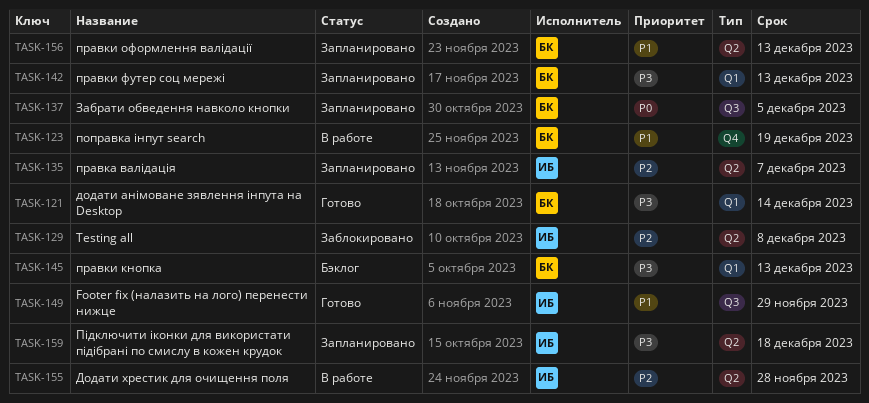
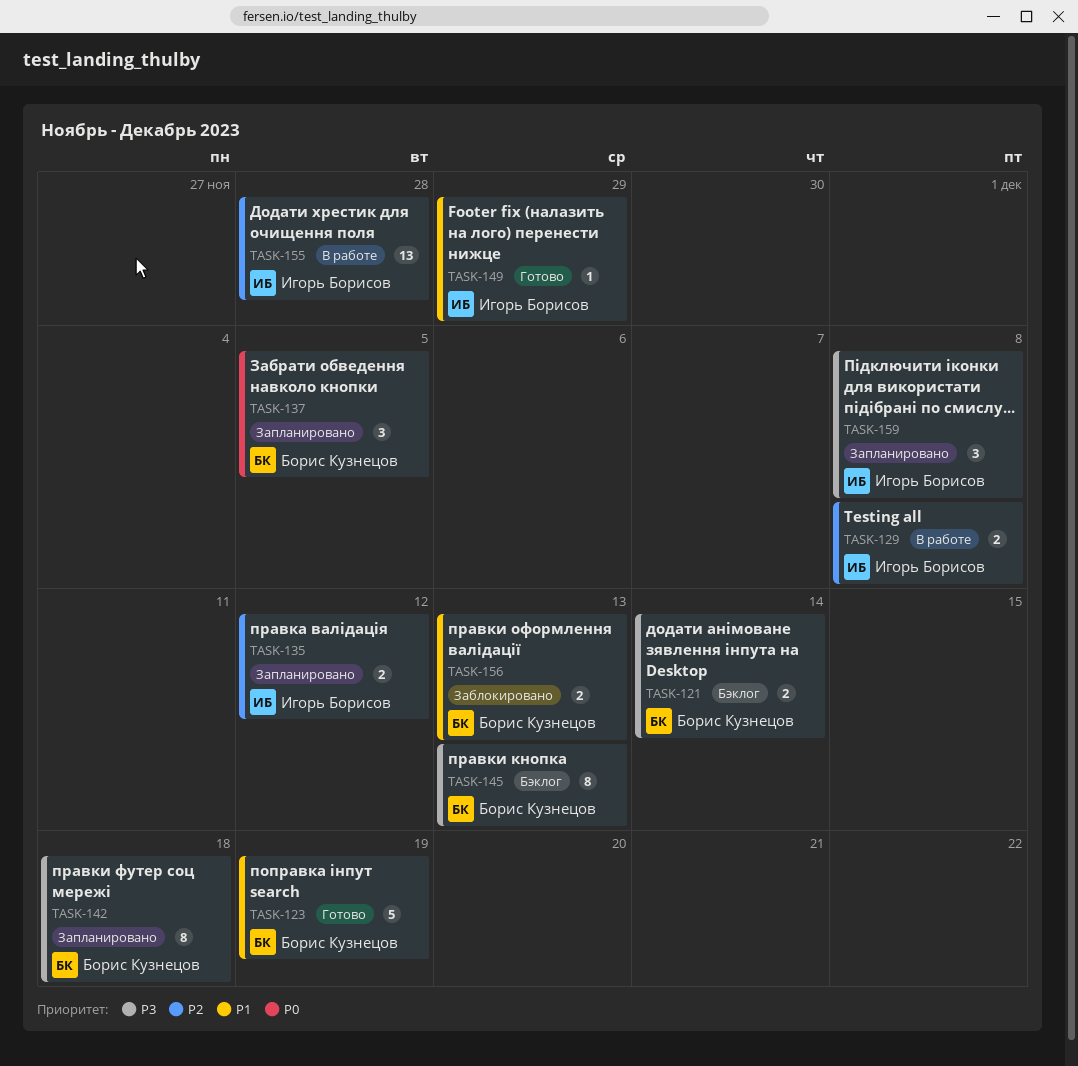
TASK-121, status: Готово -> Бэклог
TASK-123, status: В работе -> Готово
TASK-129, status: Заблокировано -> В работе
TASK-135, due: Dec 7 -> Dec 12
TASK-142, due: Dec 13 -> Dec 18
TASK-156, status: Запланировано -> Заблокировано
TASK-159, due: Dec 18 -> Dec 8

